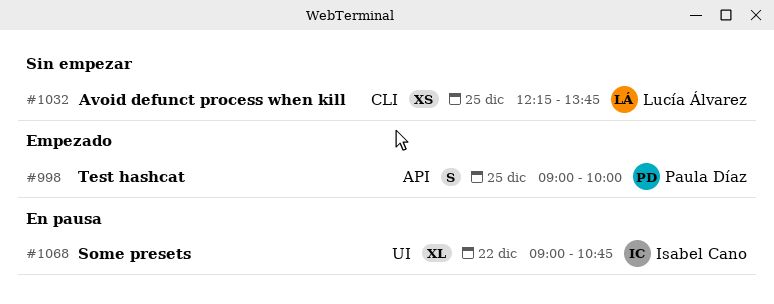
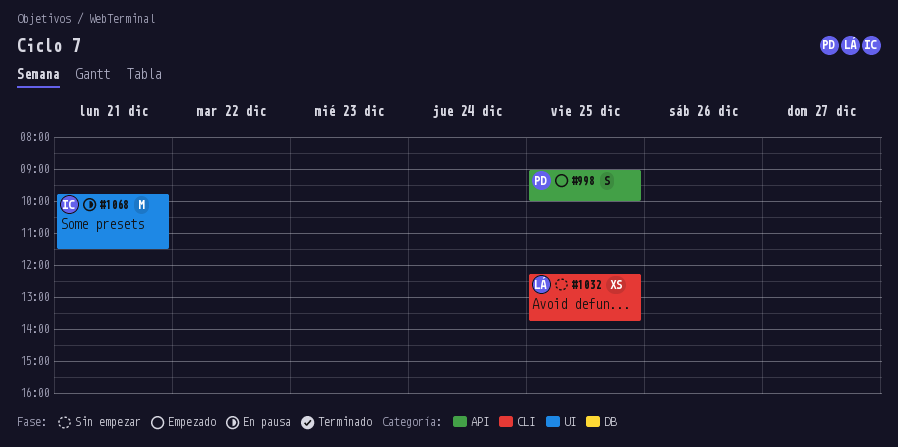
#1068, estimate: XL -> M
#1068, day: Dec 22 -> Dec 21
#1068, begins: 09:00 -> 09:45
#1068, ends: 10:45 -> 11:30

